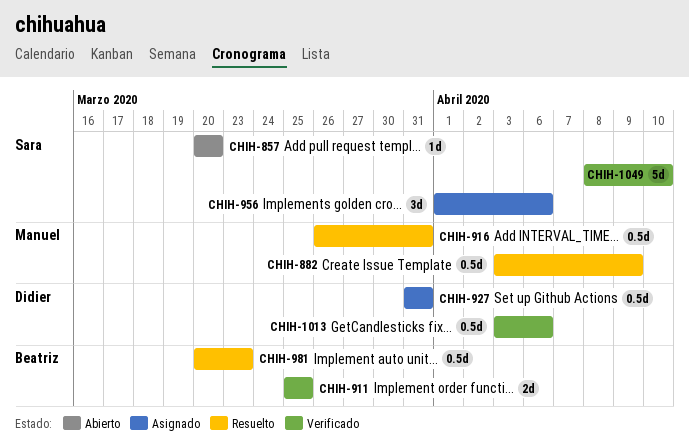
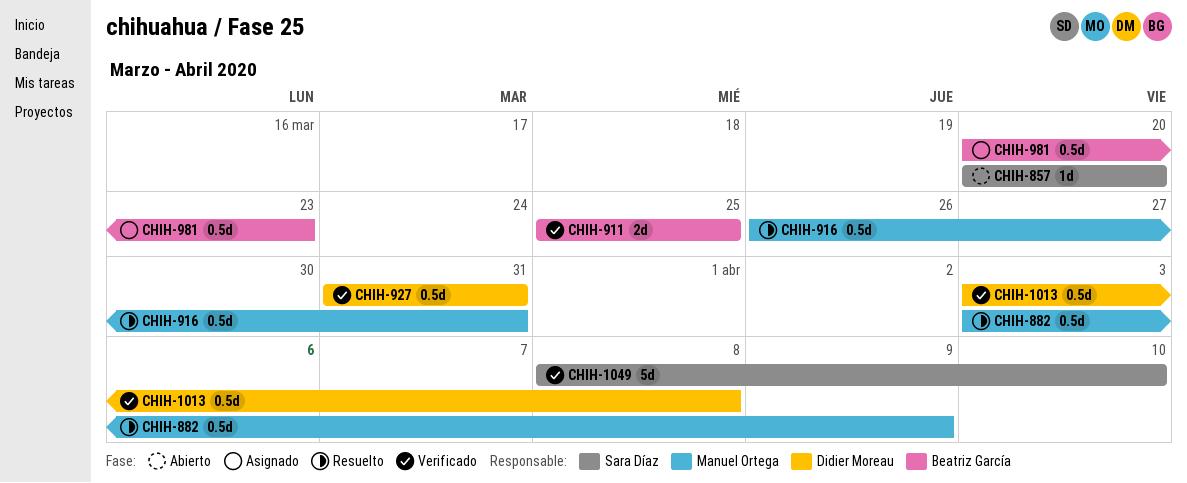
CHIH-927, status: Asignado -> Verificado
CHIH-956: present -> none
CHIH-981, status: Resuelto -> Asignado
CHIH-1013, due: Apr 6 -> Apr 8

